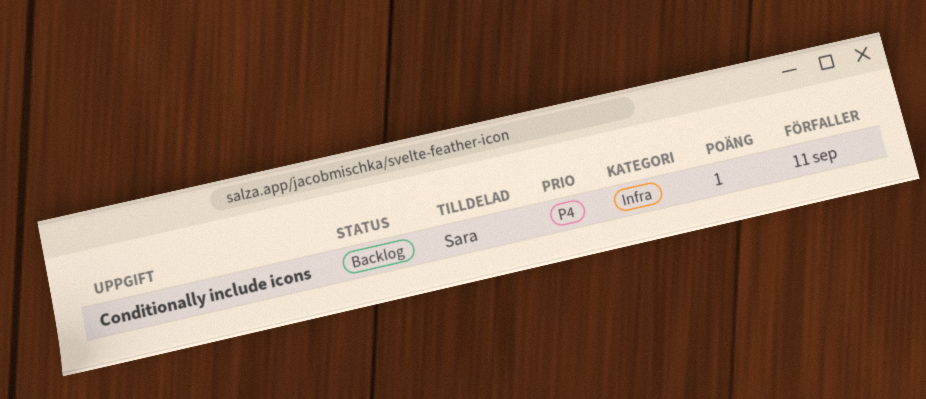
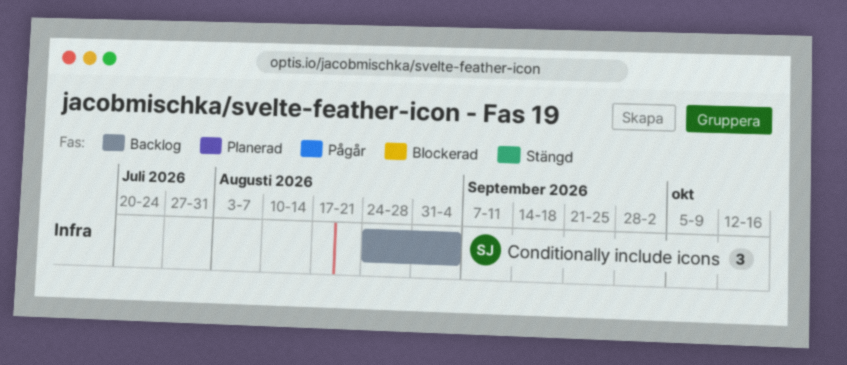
Conditionally include icons, estimate: 1 -> 3
Conditionally include icons, due: Sep 11 -> Sep 4

